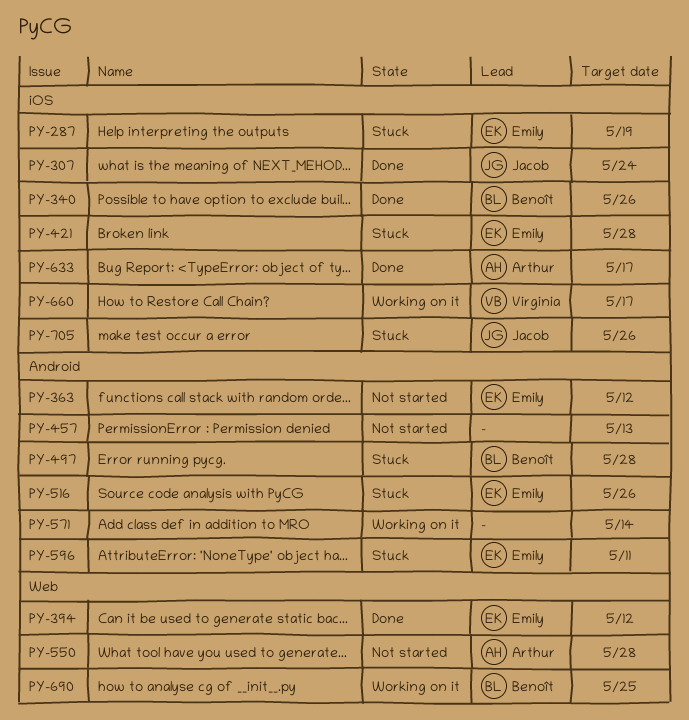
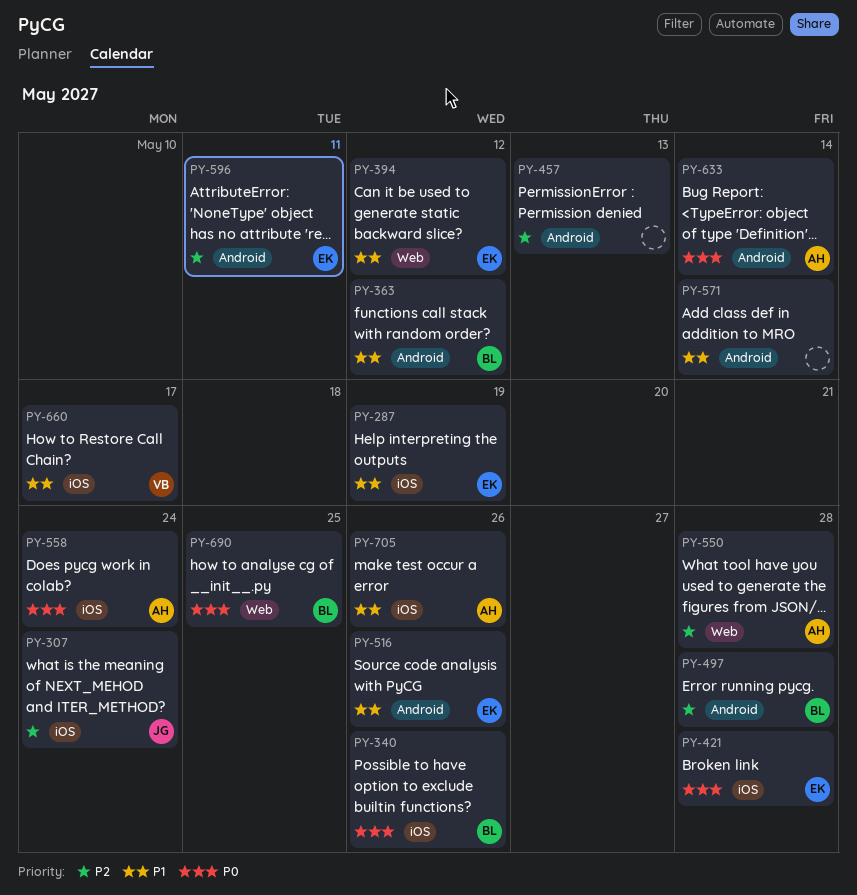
PY-363, owner: Emily -> Benoît
PY-558: none -> present
PY-633, label: iOS -> Android
PY-633, due: May 17 -> May 14
PY-705, owner: Jacob -> Arthur

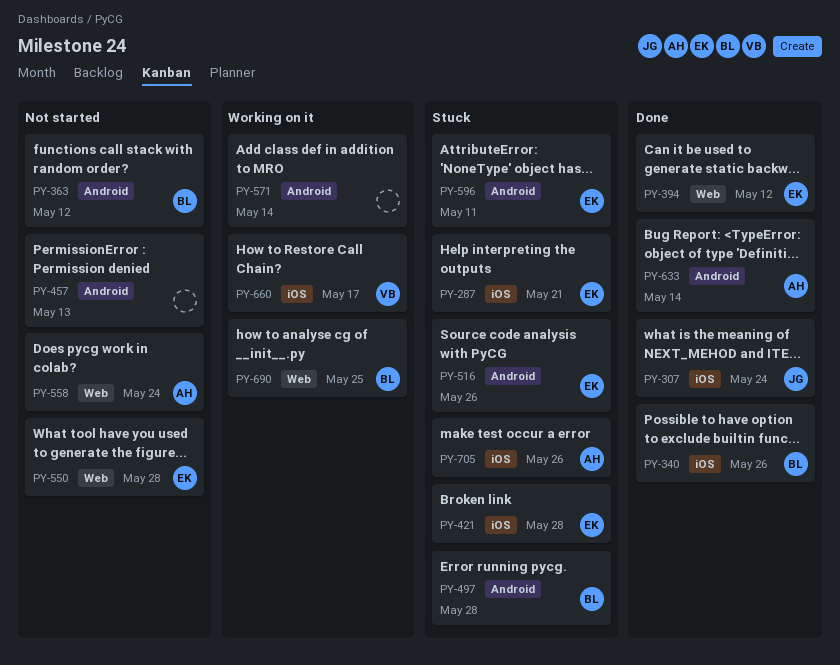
PY-287, due: May 19 -> May 21
PY-550, owner: AH -> EK
PY-558, label: iOS -> Web

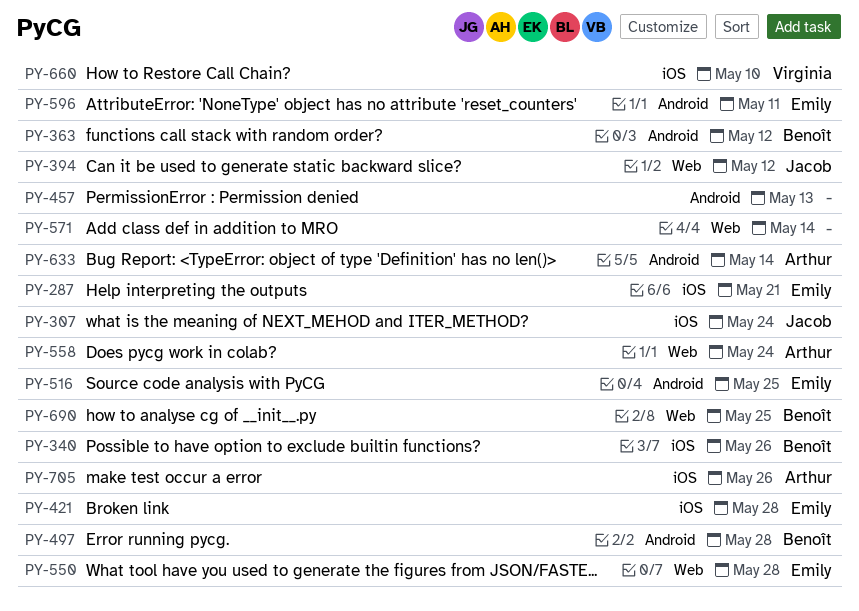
PY-394, owner: Emily -> Jacob
PY-516, due: May 26 -> May 25
PY-571, label: Android -> Web
PY-660, due: May 17 -> May 10

